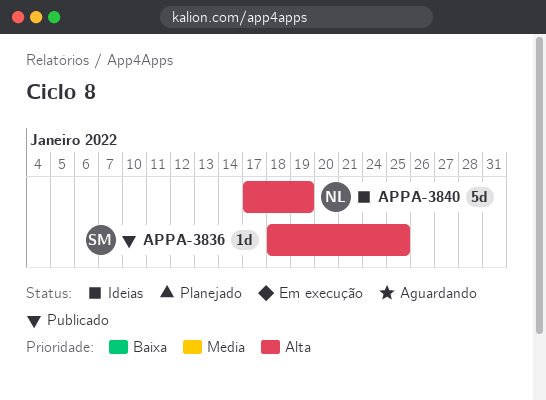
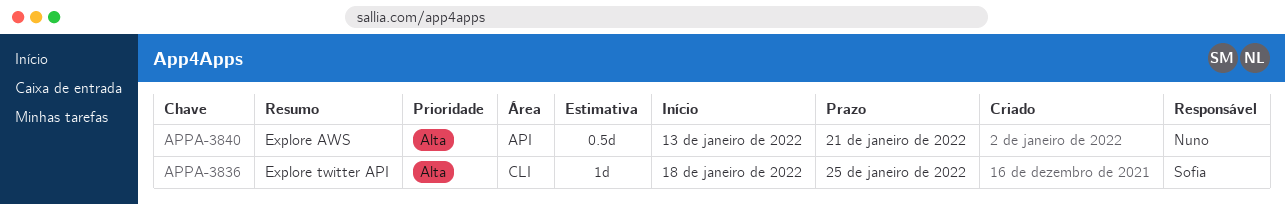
APPA-3840, estimate: 5d -> 0.5d
APPA-3840, start: Jan 17 -> Jan 13
APPA-3840, due: Jan 19 -> Jan 21

